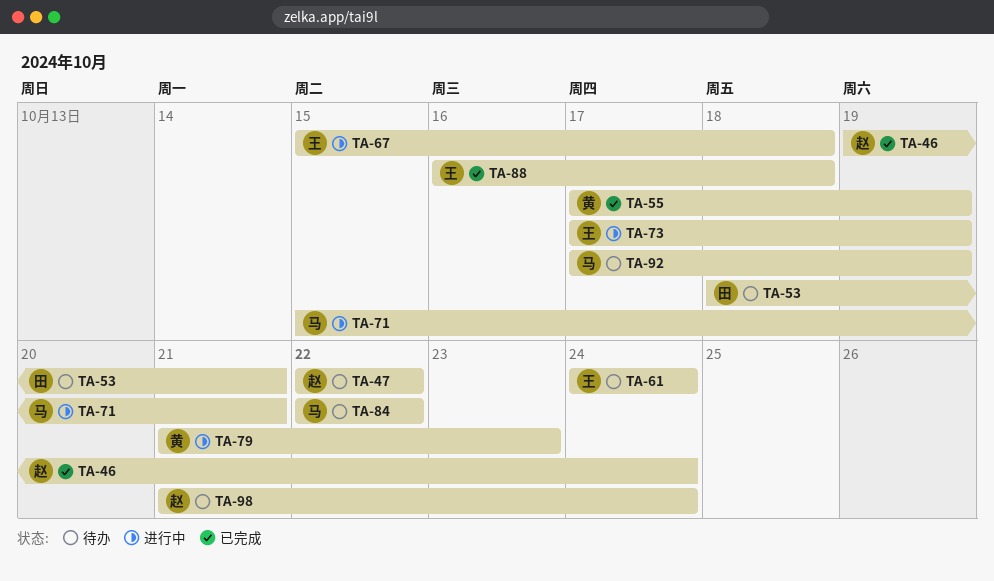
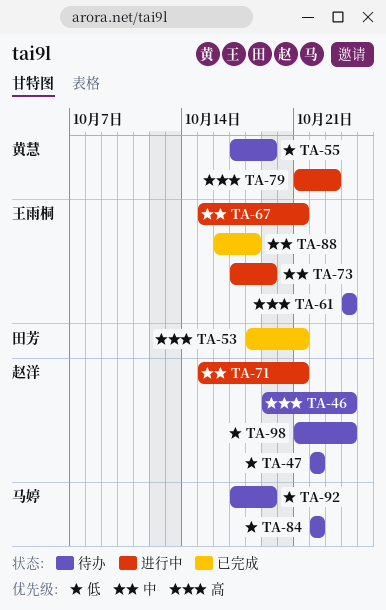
TA-46, status: 已完成 -> 待办
TA-53, status: 待办 -> 已完成
TA-55, status: 已完成 -> 待办
TA-67, due: Oct 18 -> Oct 21
TA-71, owner: 马婷 -> 赵洋

